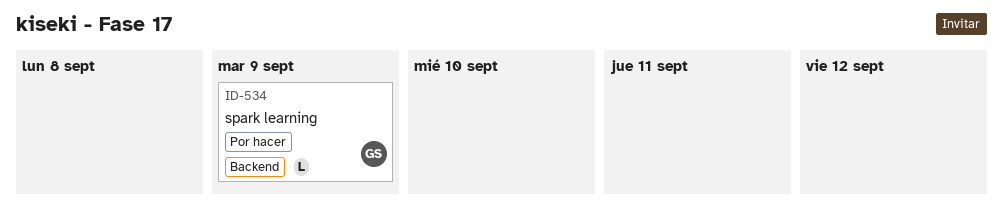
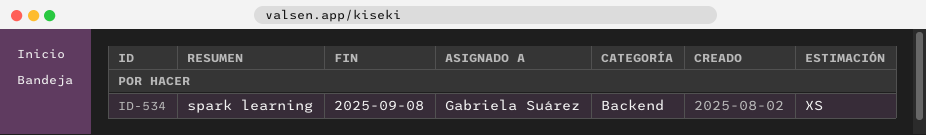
ID-534, estimate: L -> XS
ID-534, due: Sep 9 -> Sep 8

